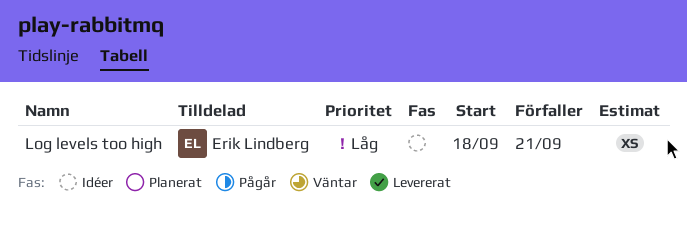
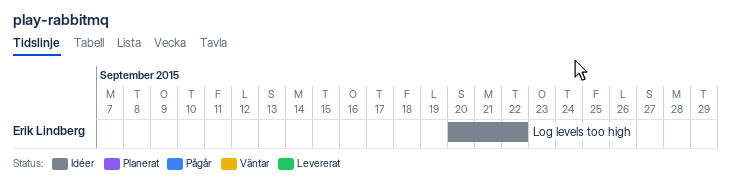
Log levels too high, start: Sep 18 -> Sep 20
Log levels too high, due: Sep 21 -> Sep 22

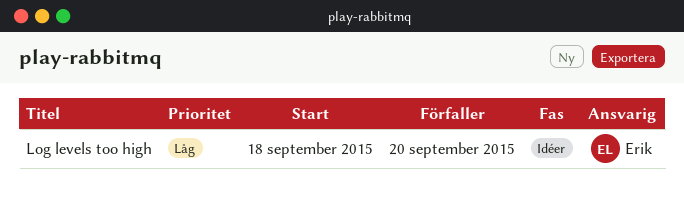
Log levels too high, start: Sep 20 -> Sep 18
Log levels too high, due: Sep 22 -> Sep 20

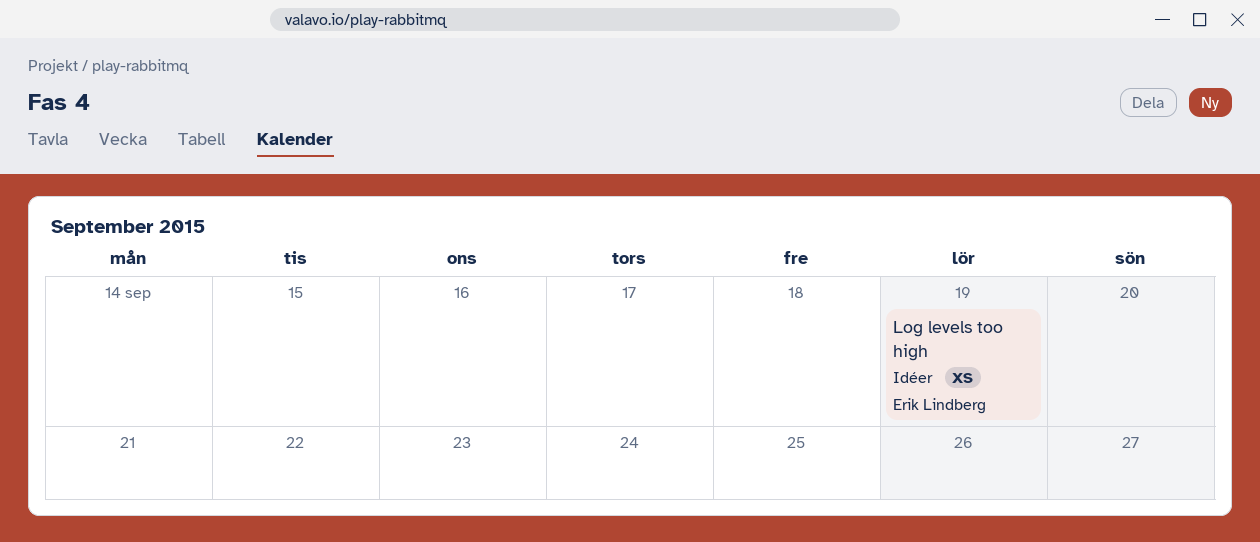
Log levels too high, due: Sep 20 -> Sep 19

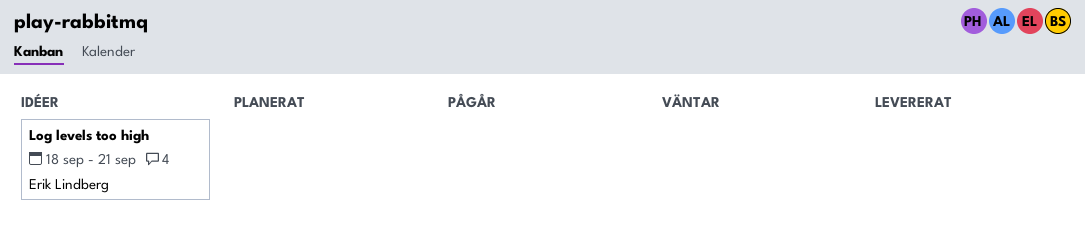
Log levels too high, due: Sep 19 -> Sep 21

